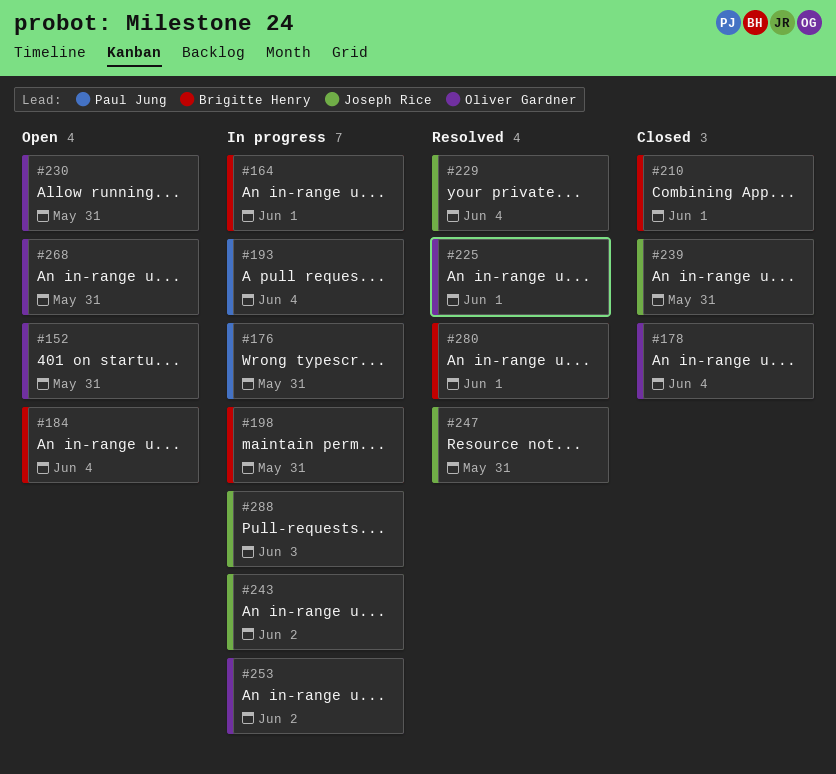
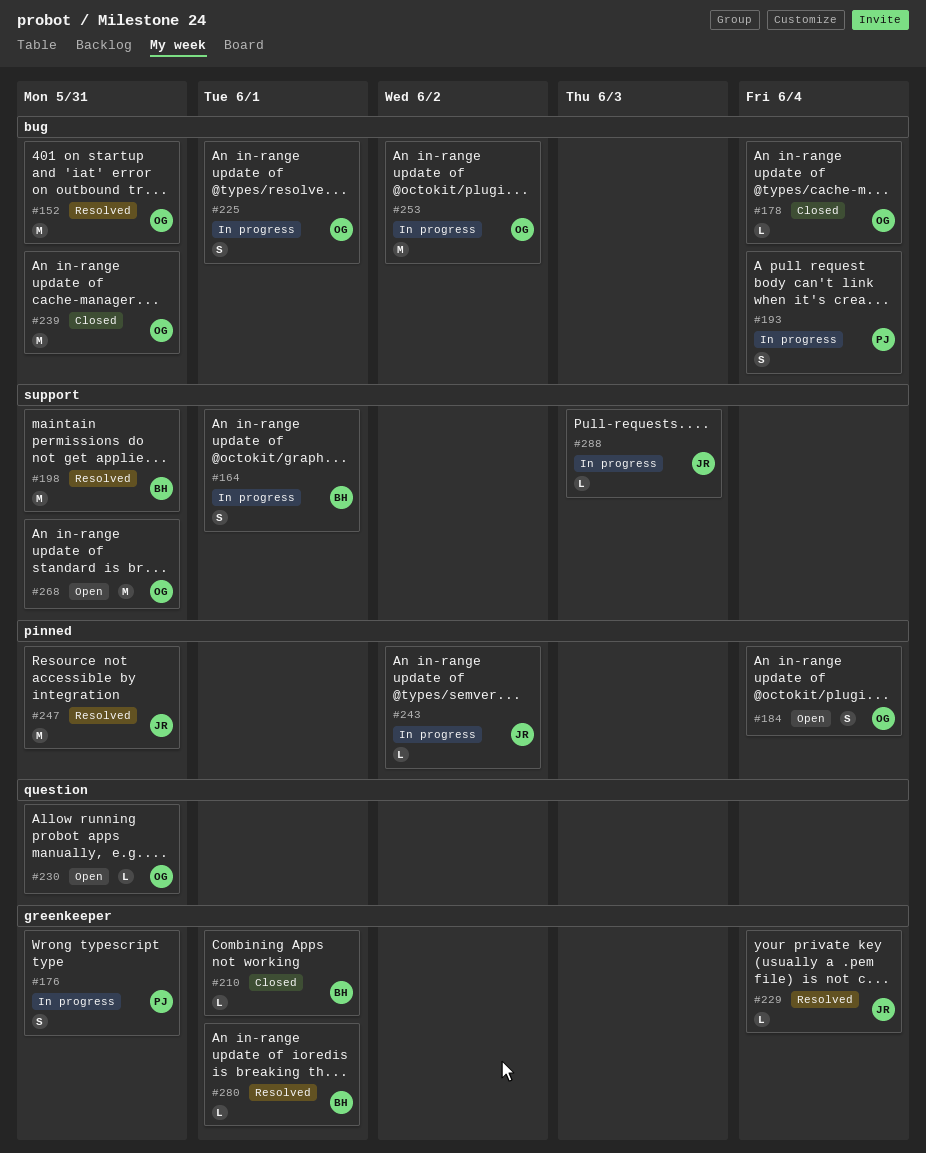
#152, status: Open -> Resolved
#184, owner: Brigitte Henry -> Oliver Gardner
#198, status: In progress -> Resolved
#225, status: Resolved -> In progress
#239, owner: Joseph Rice -> Oliver Gardner

